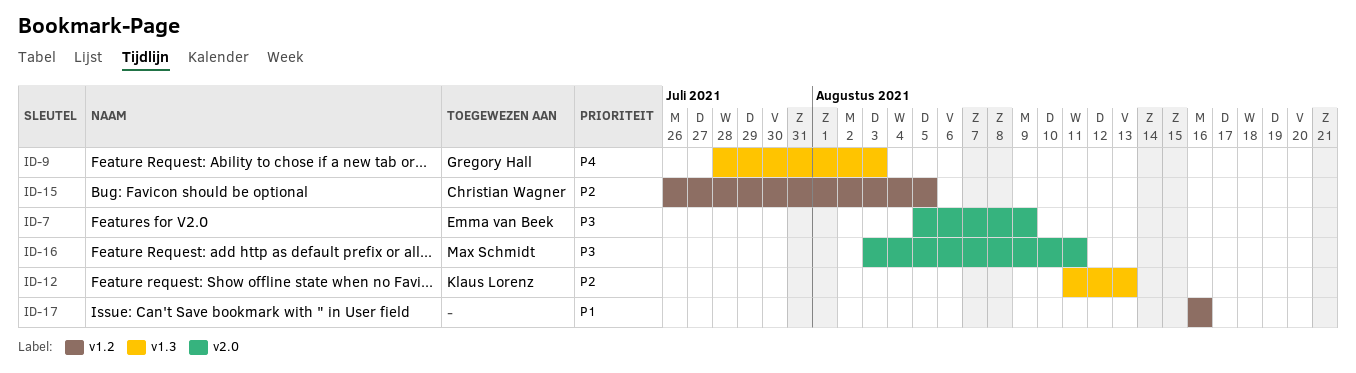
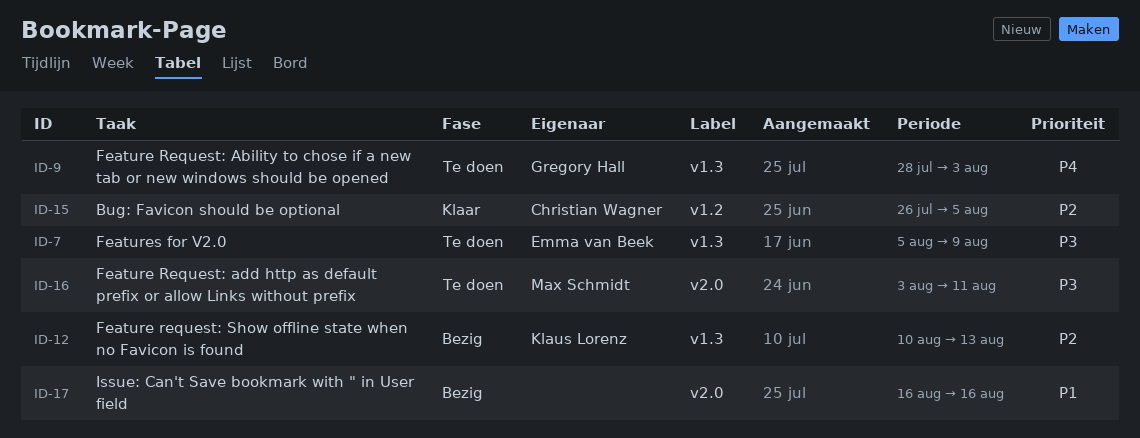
ID-7, label: v2.0 -> v1.3
ID-12, start: Aug 11 -> Aug 10
ID-17, label: v1.2 -> v2.0

